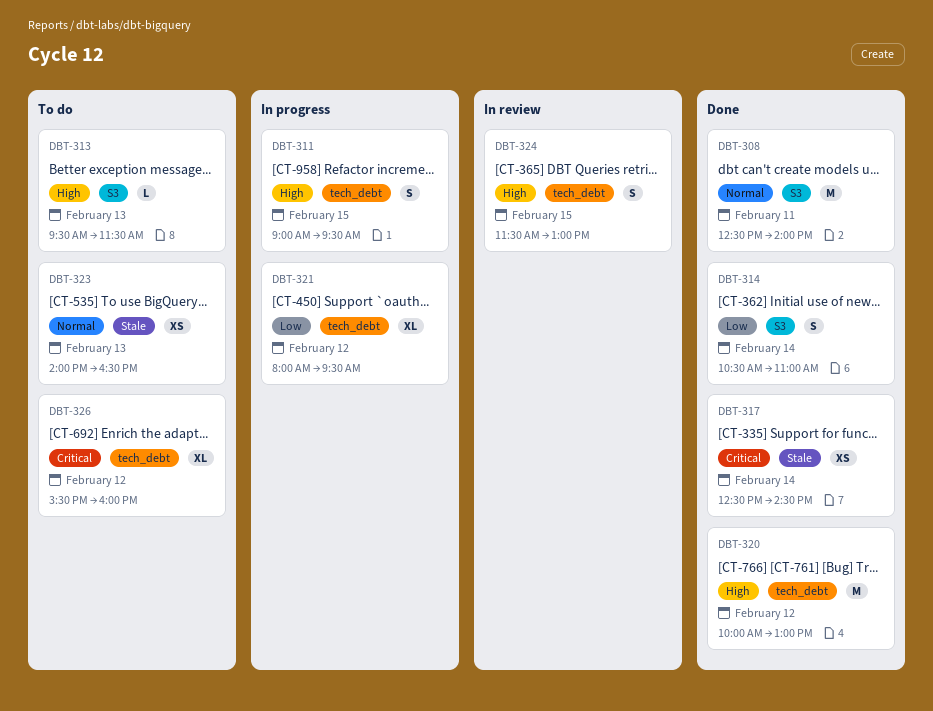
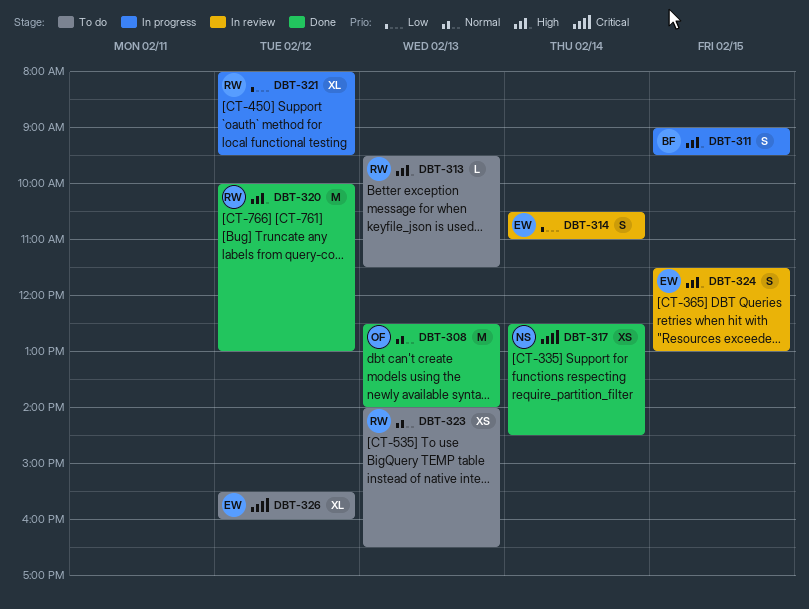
DBT-308, day: Feb 11 -> Feb 13
DBT-314, status: Done -> In review

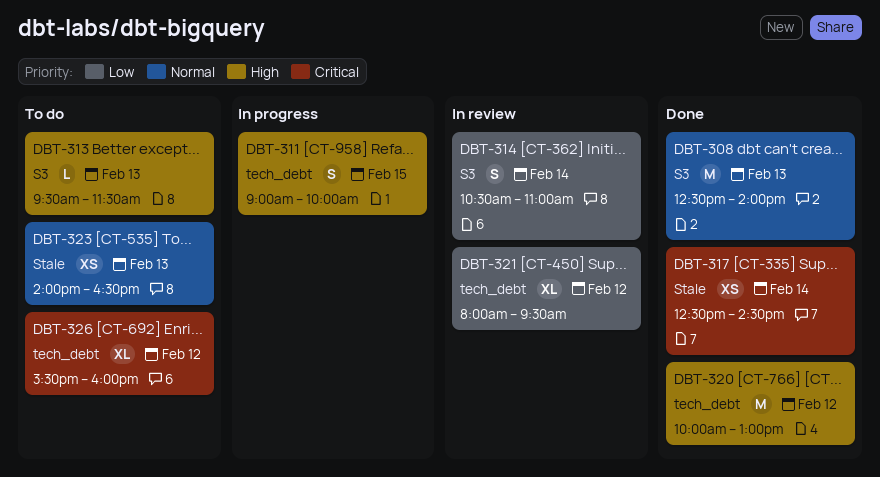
DBT-311, ends: 09:30 -> 10:00
DBT-321, status: In progress -> In review
DBT-324: present -> none

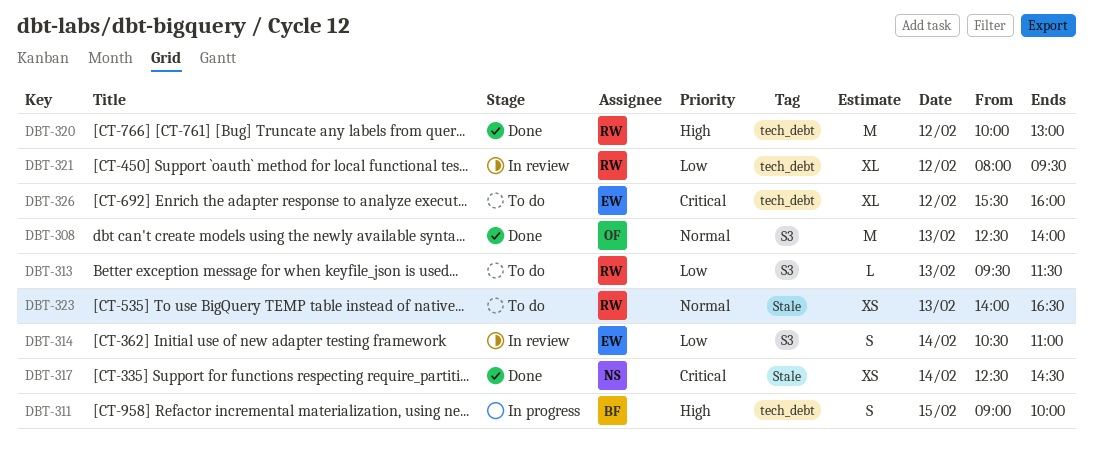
DBT-313, priority: High -> Low

